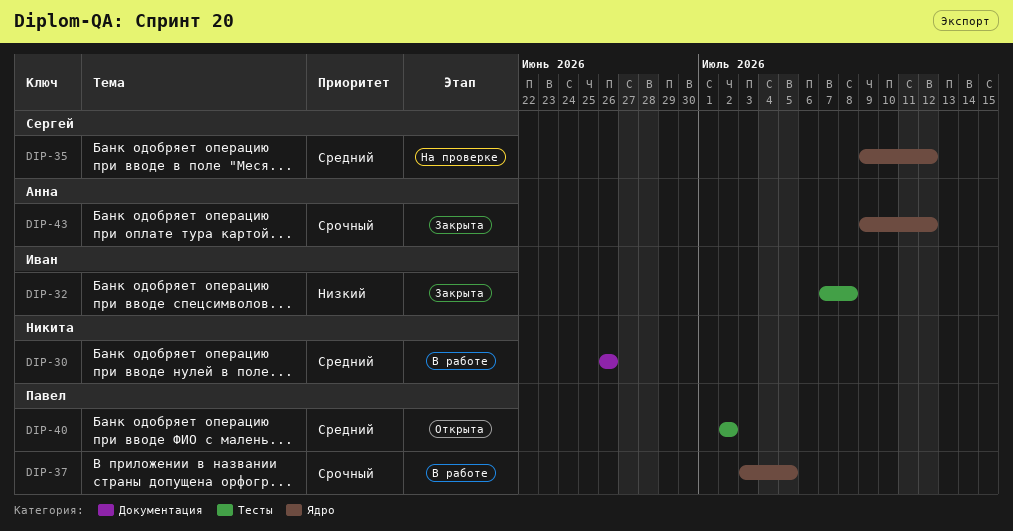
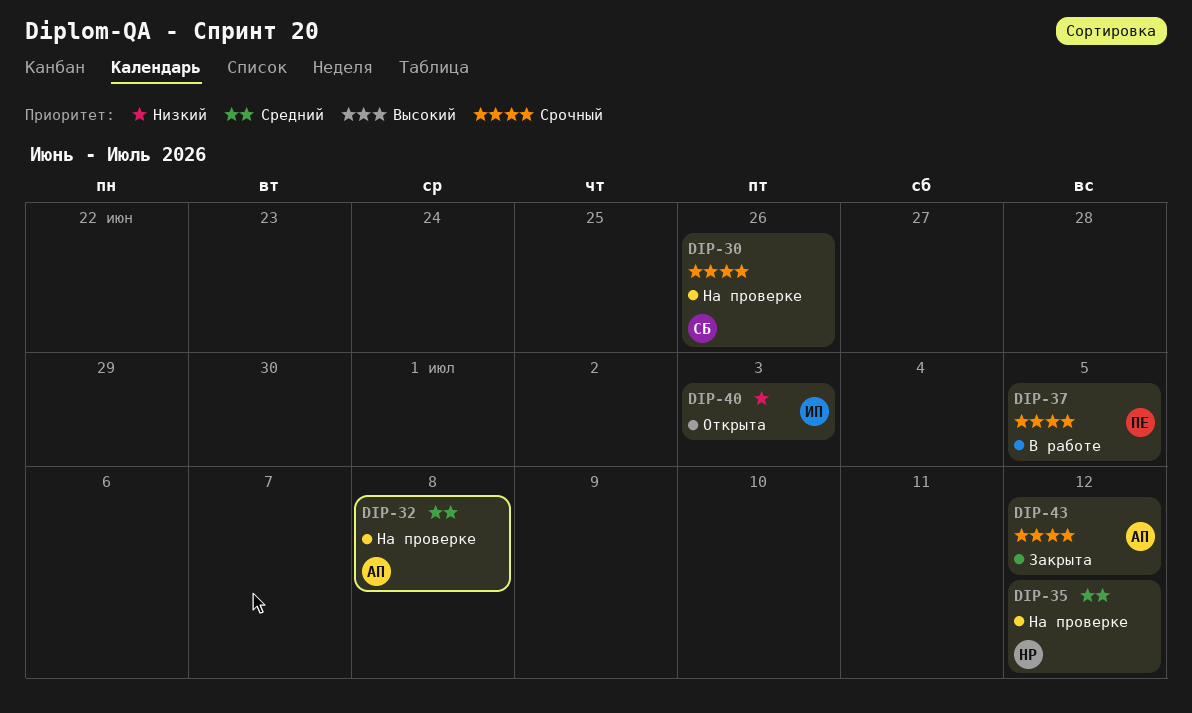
DIP-30, status: В работе -> На проверке
DIP-30, owner: Никита -> Сергей
DIP-30, priority: Средний -> Срочный
DIP-32, status: Закрыта -> На проверке
DIP-32, owner: Иван -> Анна
DIP-32, priority: Низкий -> Средний
DIP-35, owner: Сергей -> Никита
DIP-40, owner: Павел -> Иван
DIP-40, priority: Средний -> Низкий
DIP-40, due: Jul 2 -> Jul 3

